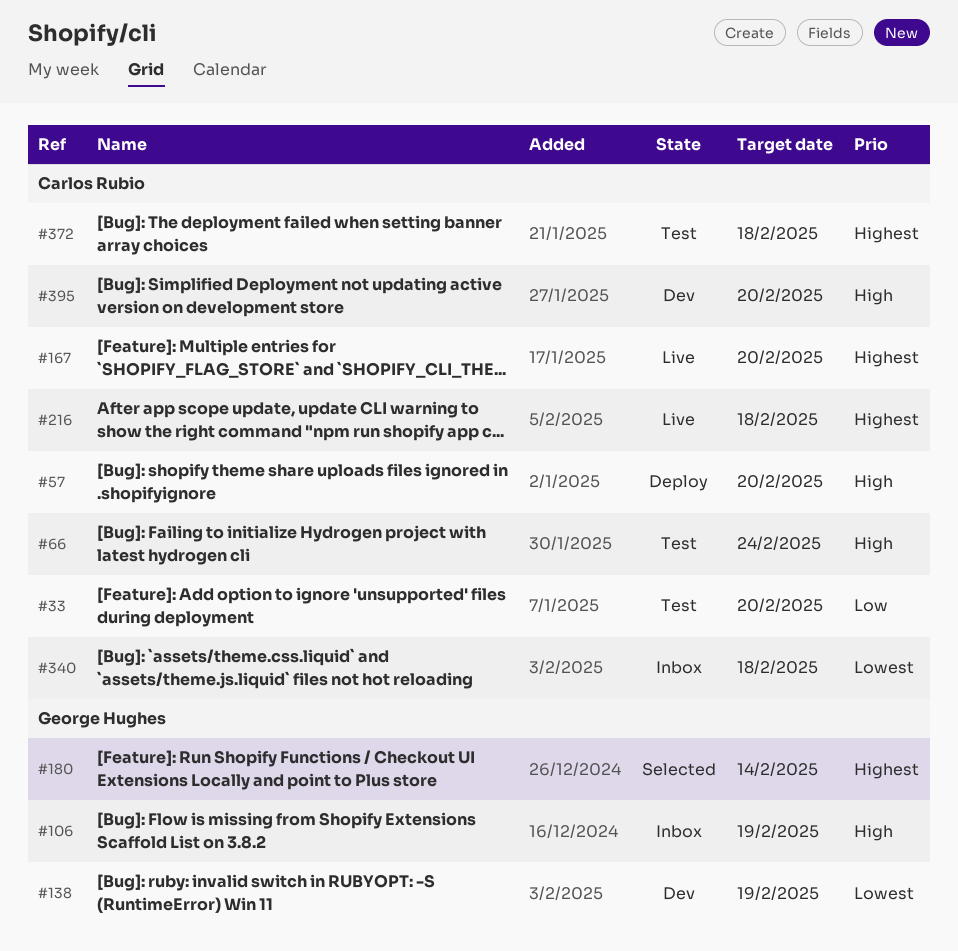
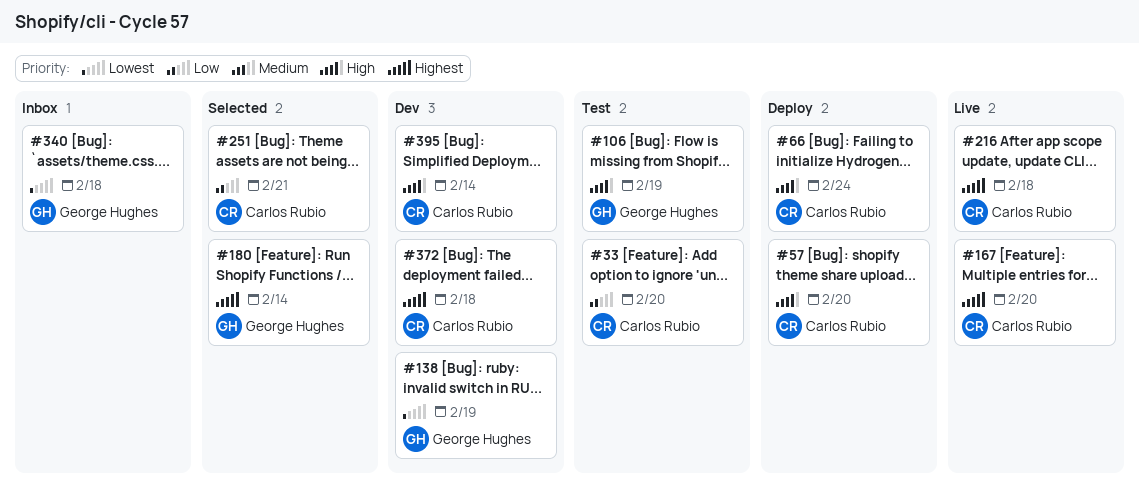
#66, status: Test -> Deploy
#106, status: Inbox -> Test
#251: none -> present
#340, owner: Carlos Rubio -> George Hughes
#372, status: Test -> Dev
#395, due: Feb 20 -> Feb 14

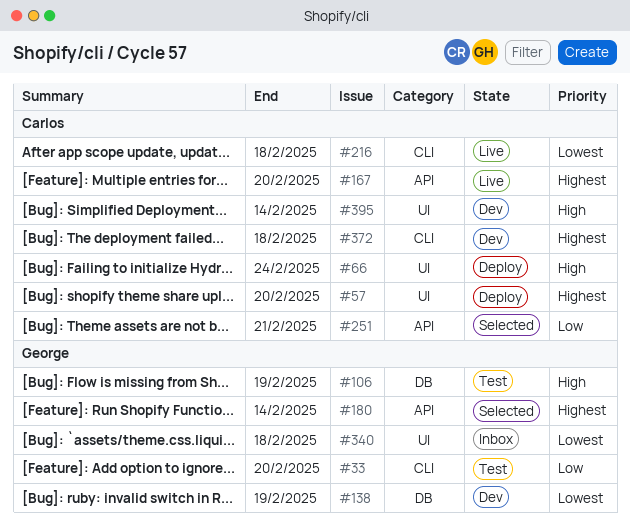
#33, owner: Carlos Rubio -> George Hughes
#57, priority: High -> Highest
#216, priority: Highest -> Lowest

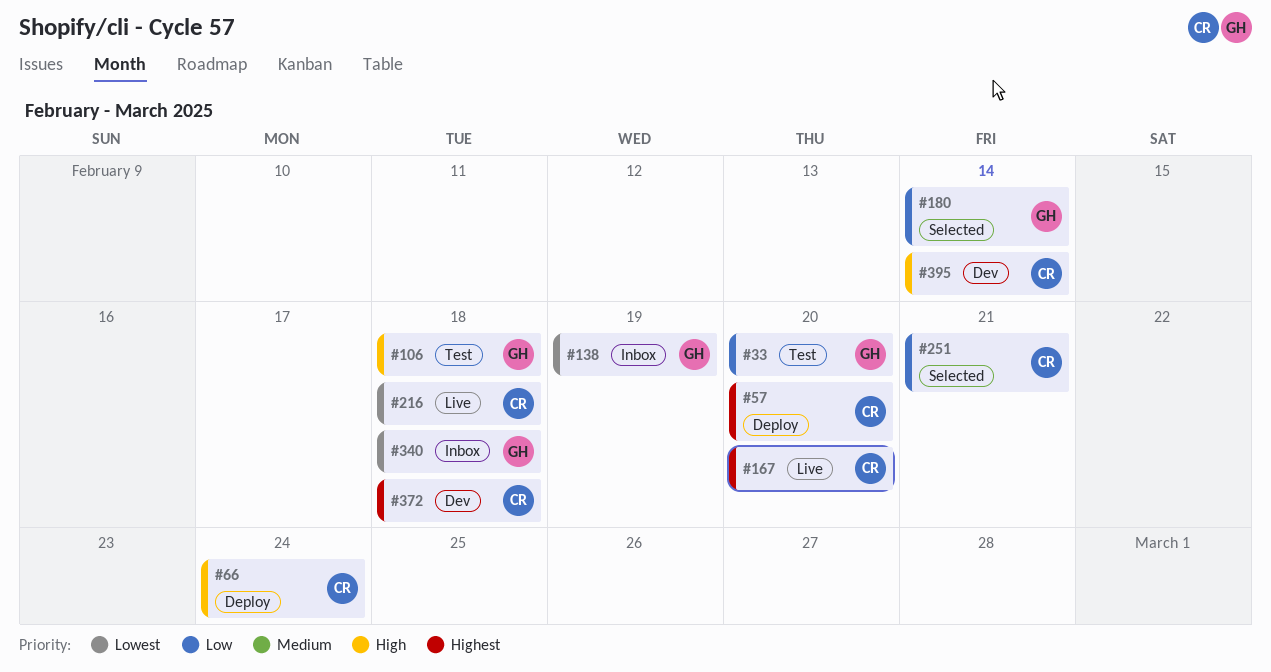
#106, due: Feb 19 -> Feb 18
#138, status: Dev -> Inbox
#180, priority: Highest -> Low

